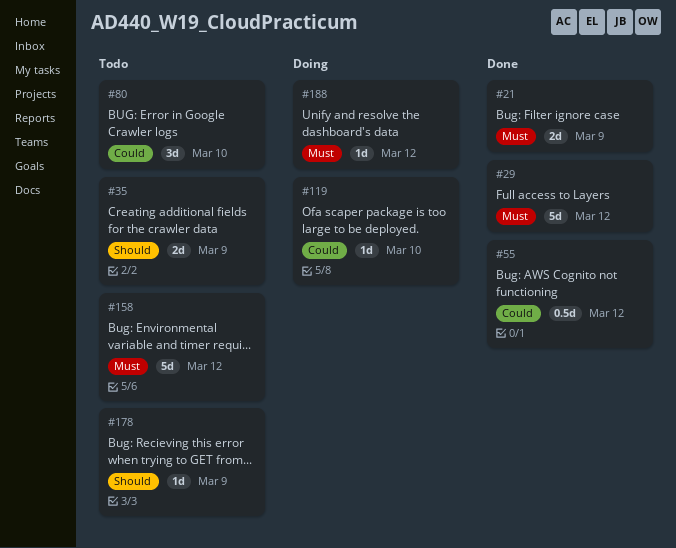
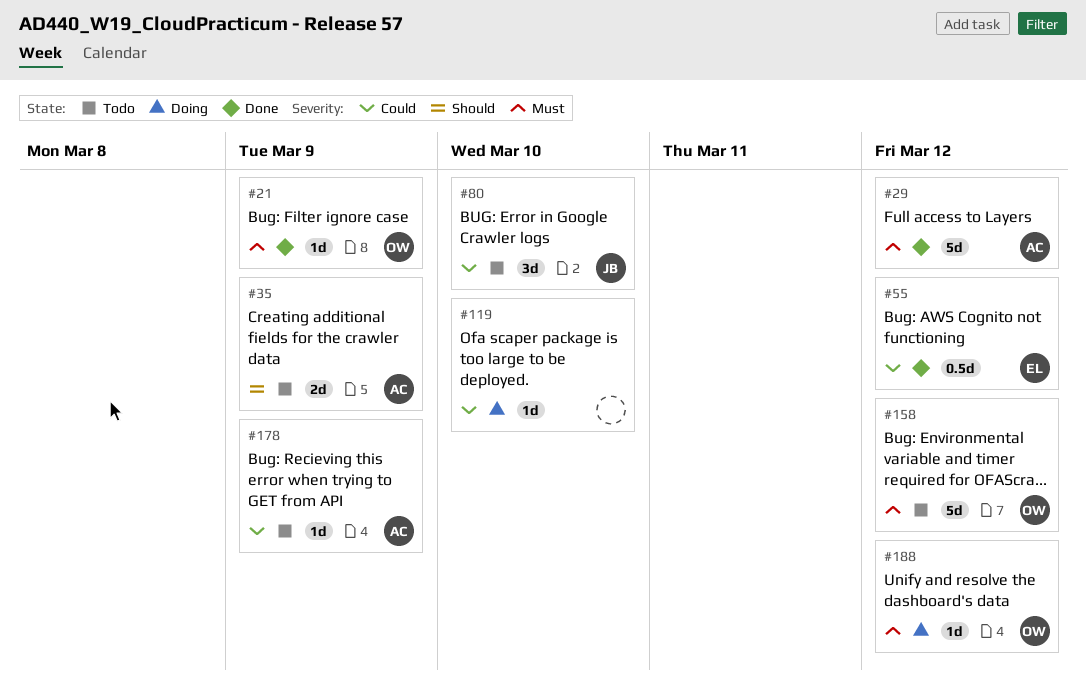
#21, estimate: 2d -> 1d
#178, priority: Should -> Could

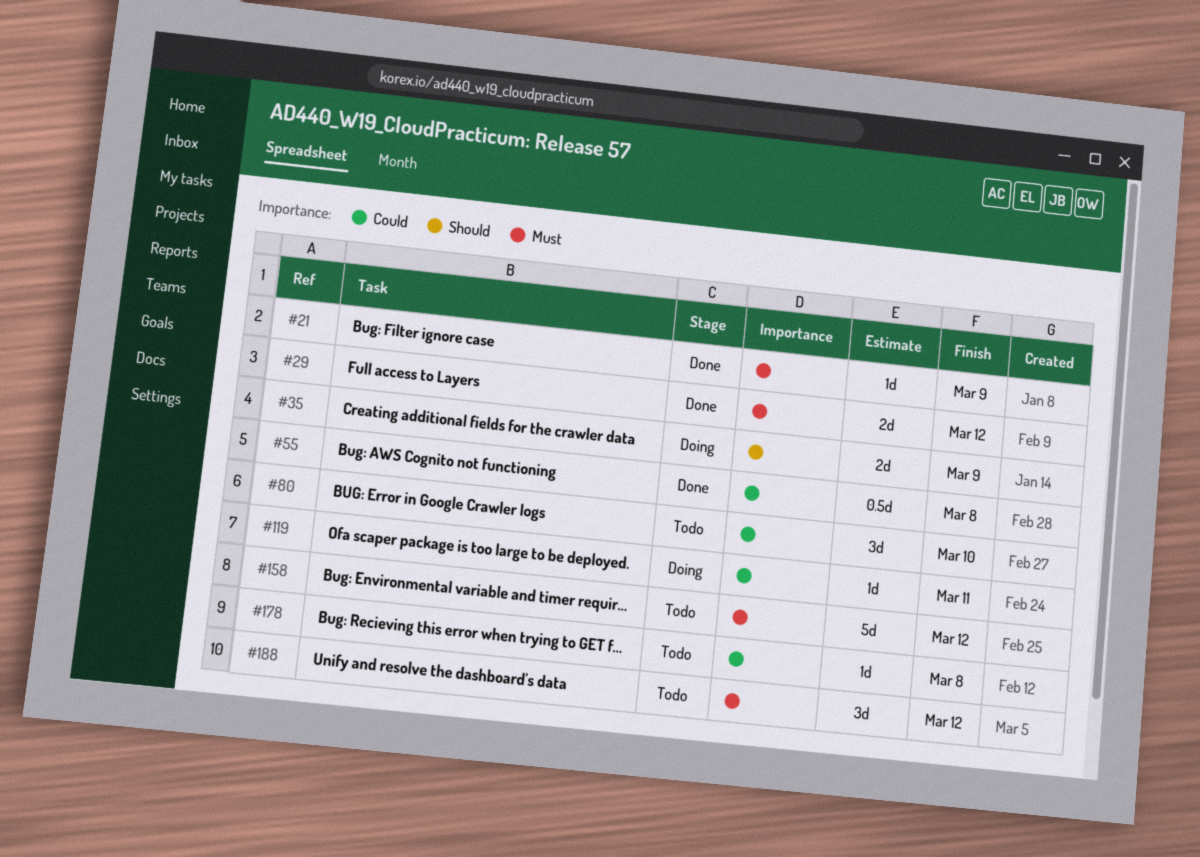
#29, estimate: 5d -> 2d
#35, status: Todo -> Doing
#55, due: Mar 12 -> Mar 8
#119, due: Mar 10 -> Mar 11
#178, due: Mar 9 -> Mar 8
#188, status: Doing -> Todo
#188, estimate: 1d -> 3d

